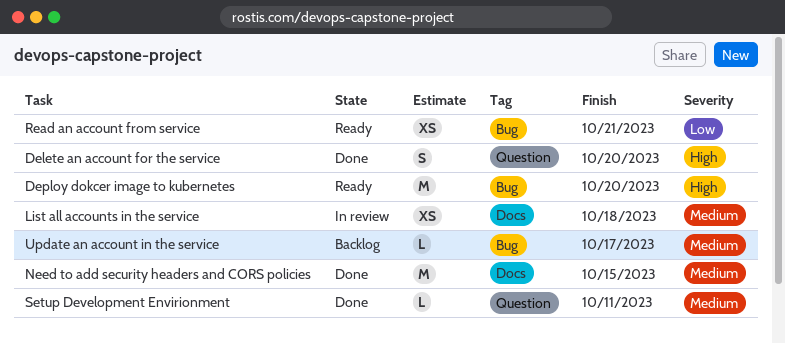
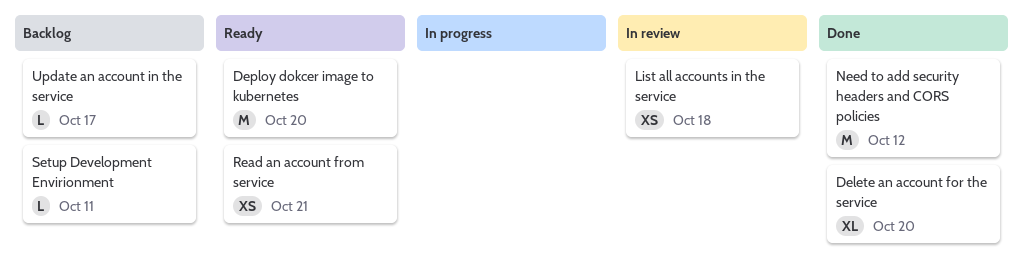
Delete an account for the service, estimate: S -> XL
Need to add security headers and CORS policies, due: Oct 15 -> Oct 12
Setup Development Envirionment, status: Done -> Backlog

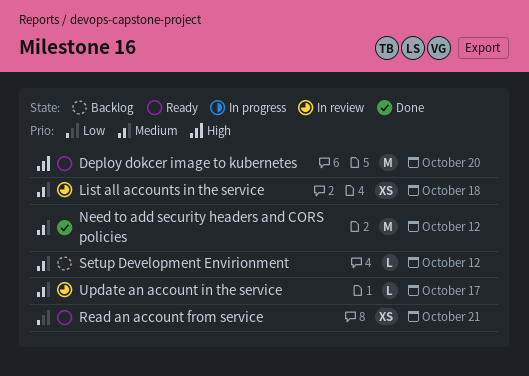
Delete an account for the service: present -> none
Setup Development Envirionment, due: Oct 11 -> Oct 12
Update an account in the service, status: Backlog -> In review

